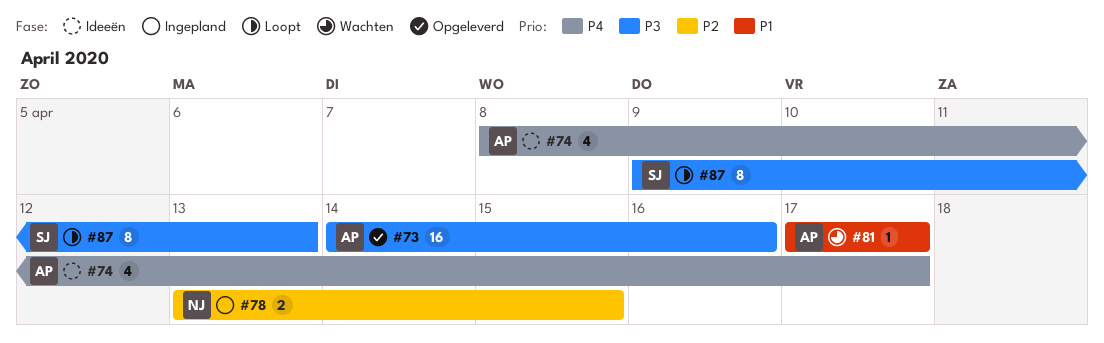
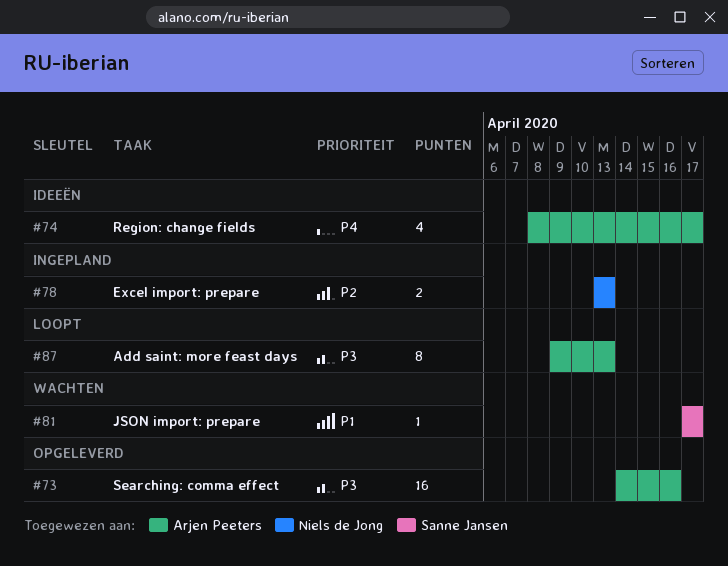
#78, due: Apr 15 -> Apr 13
#81, owner: Arjen Peeters -> Sanne Jansen
#87, owner: Sanne Jansen -> Arjen Peeters

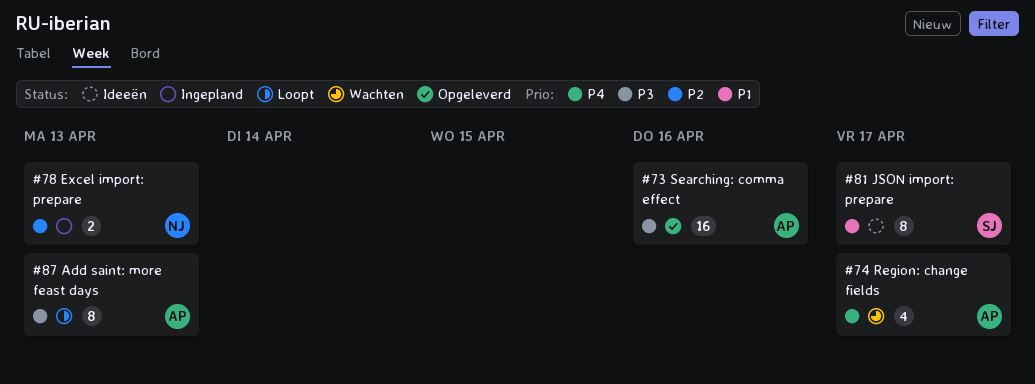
#74, status: Ideeën -> Wachten
#81, status: Wachten -> Ideeën
#81, estimate: 1 -> 8

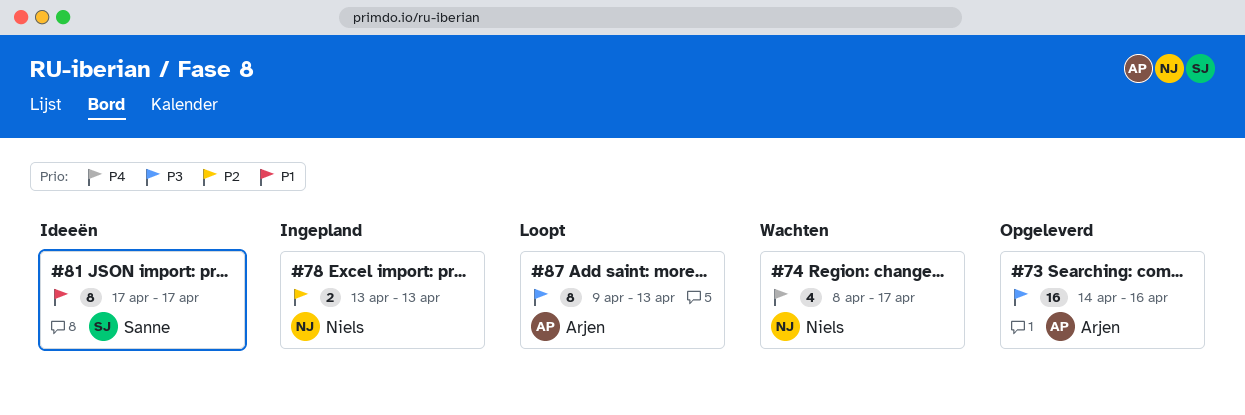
#74, owner: Arjen -> Niels

